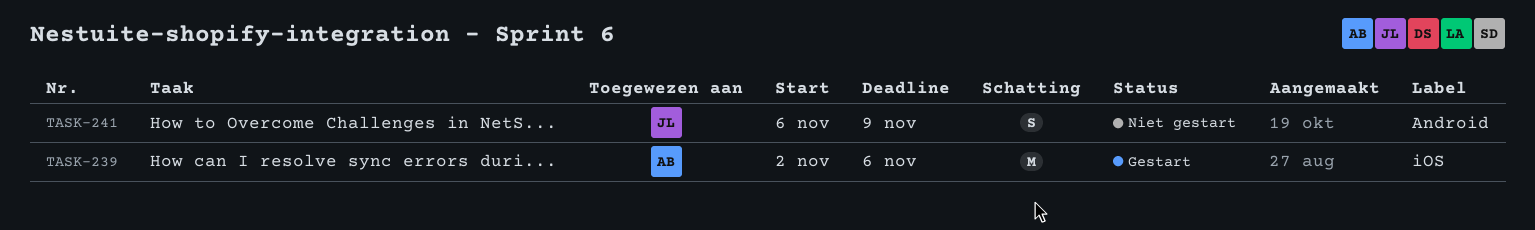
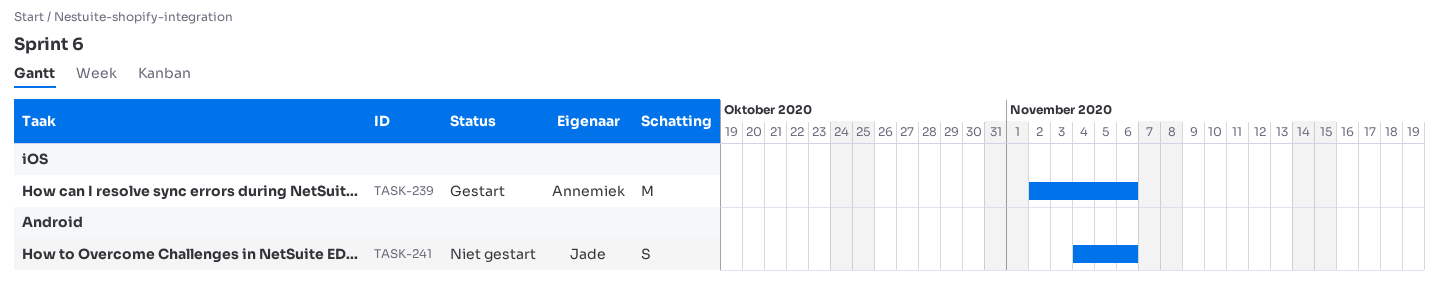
TASK-241, start: Nov 6 -> Nov 4
TASK-241, due: Nov 9 -> Nov 6

